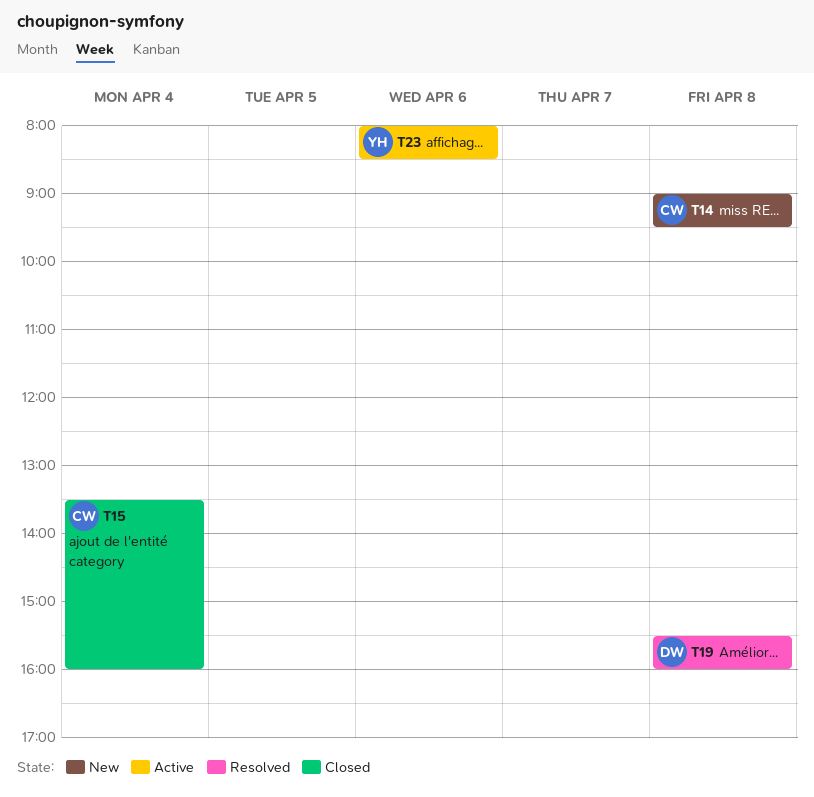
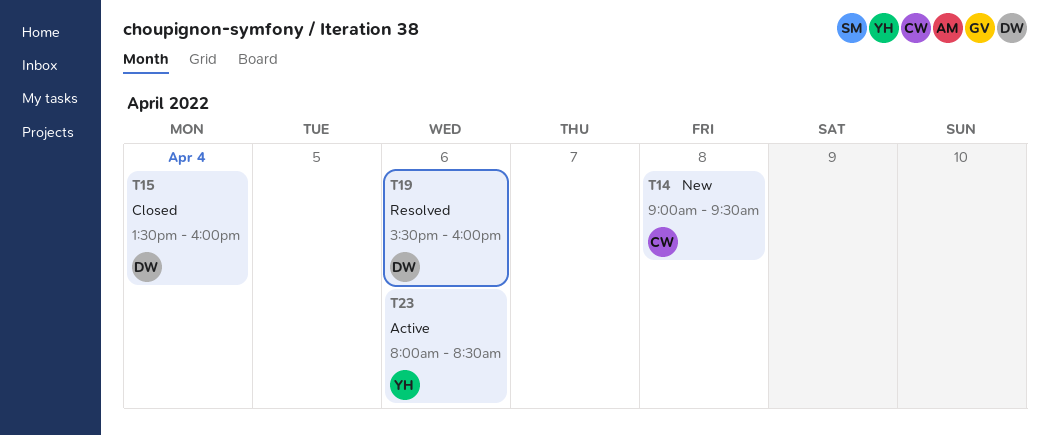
T15, owner: CW -> DW
T19, day: Apr 8 -> Apr 6

